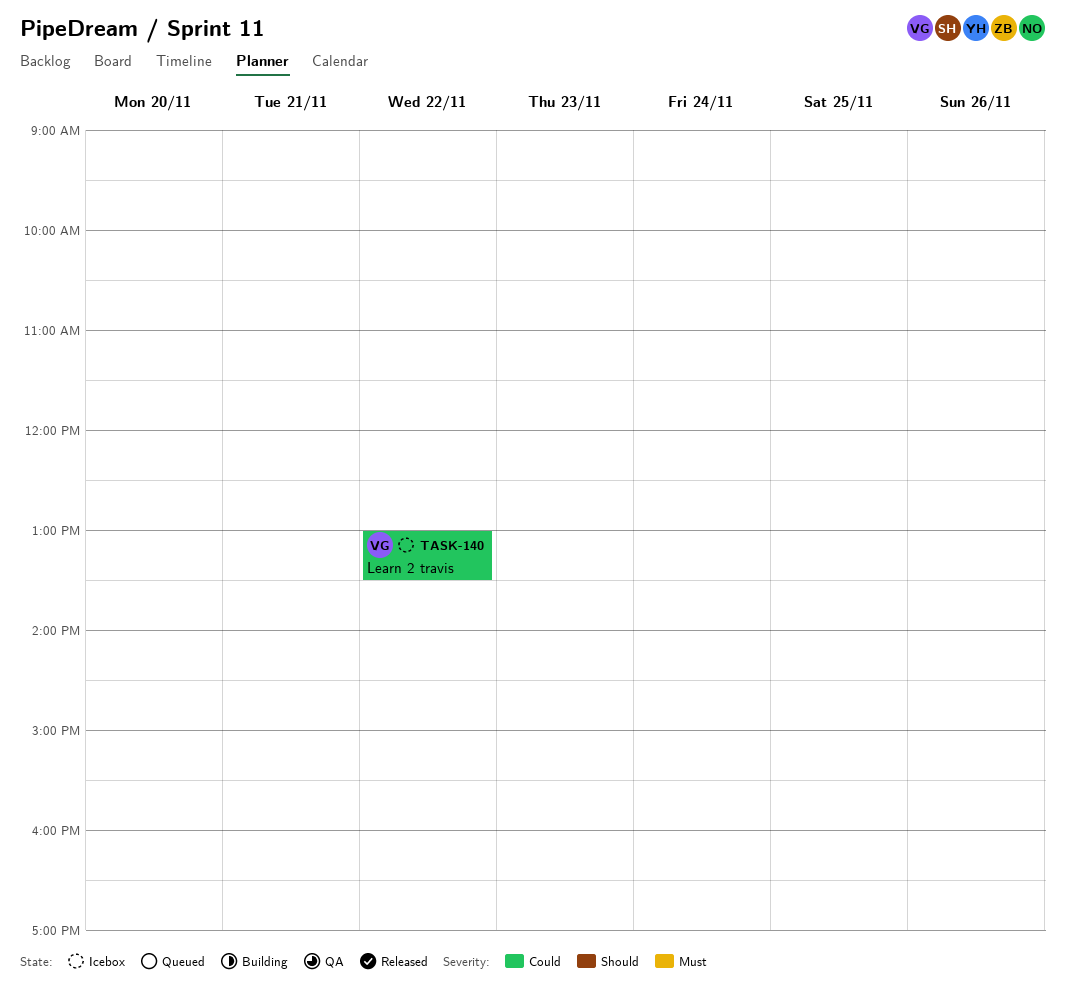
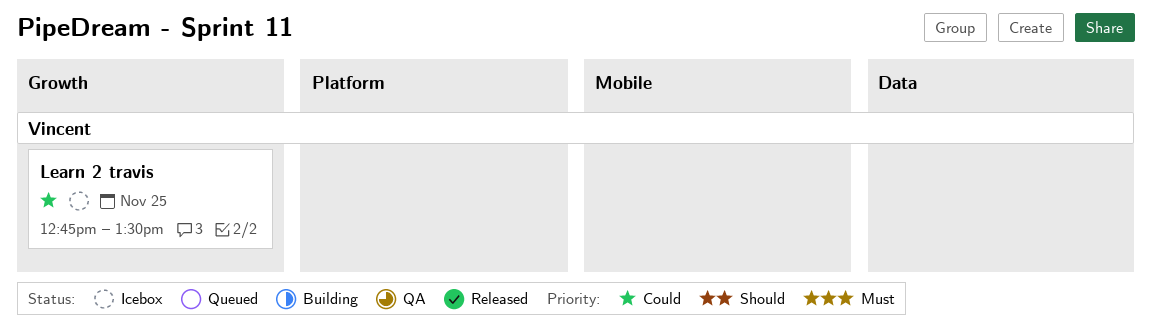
Learn 2 travis, day: Nov 22 -> Nov 25
Learn 2 travis, begins: 13:00 -> 12:45

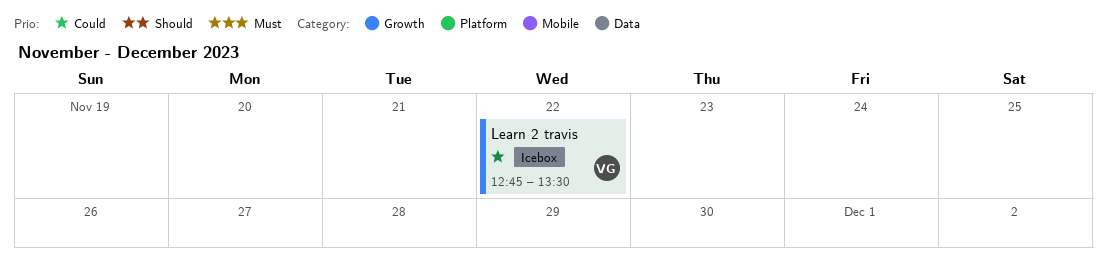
Learn 2 travis, day: Nov 25 -> Nov 22

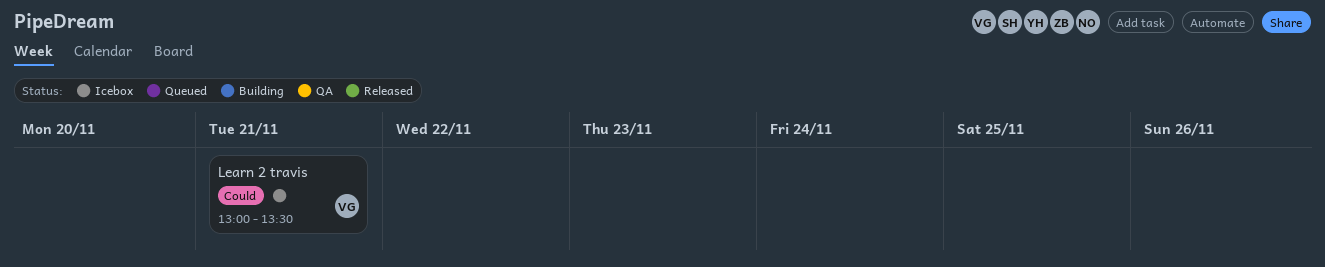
Learn 2 travis, day: Nov 22 -> Nov 21
Learn 2 travis, begins: 12:45 -> 13:00

